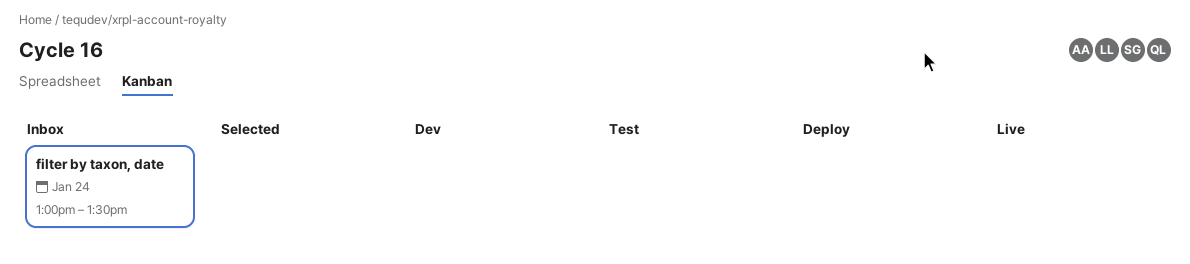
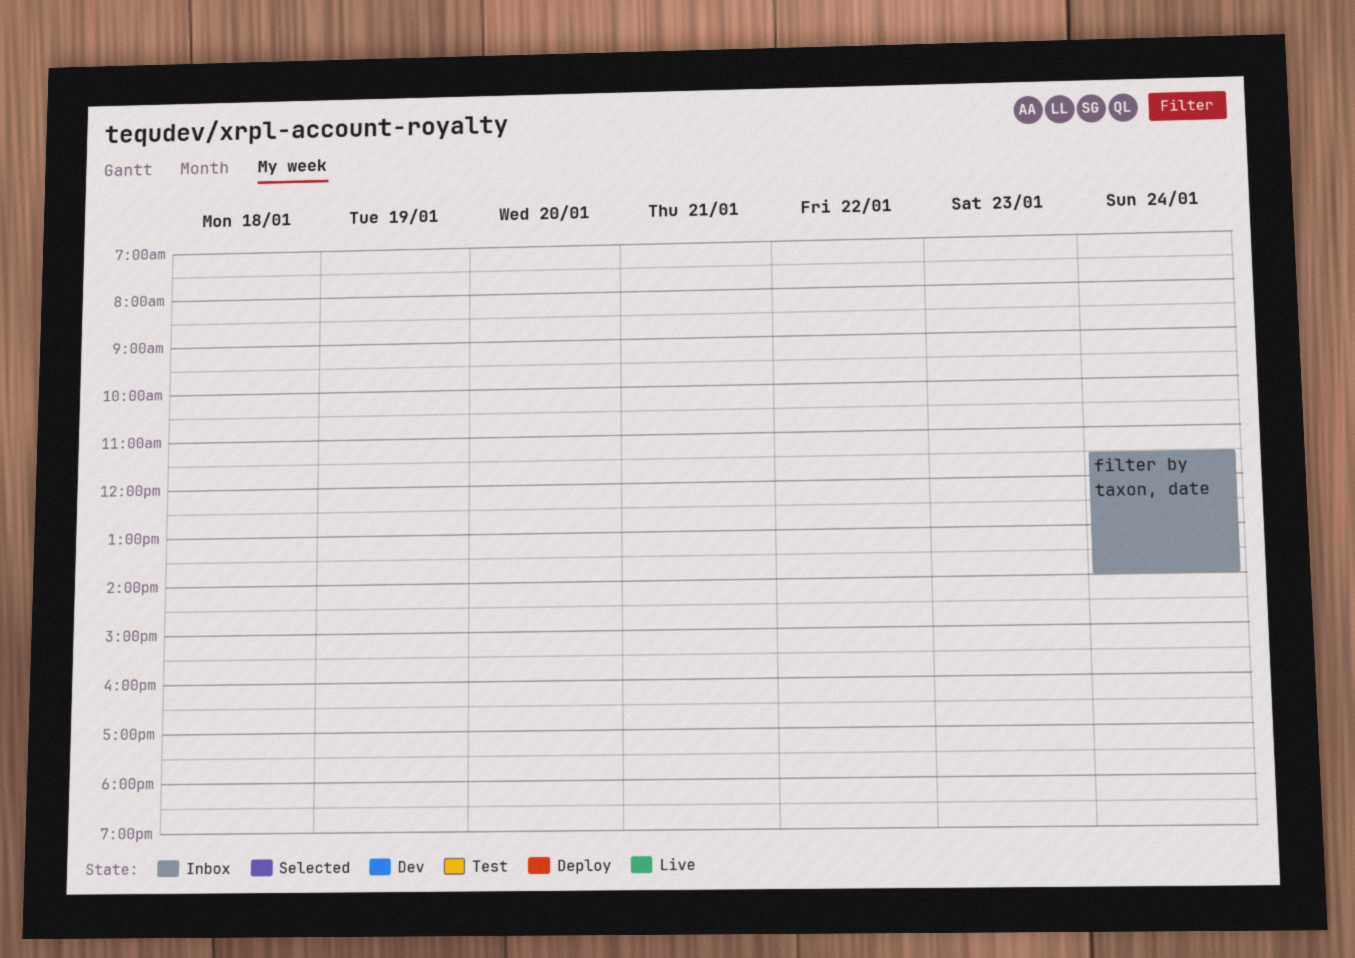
filter by taxon, date, begins: 13:00 -> 11:30
filter by taxon, date, ends: 13:30 -> 14:00

